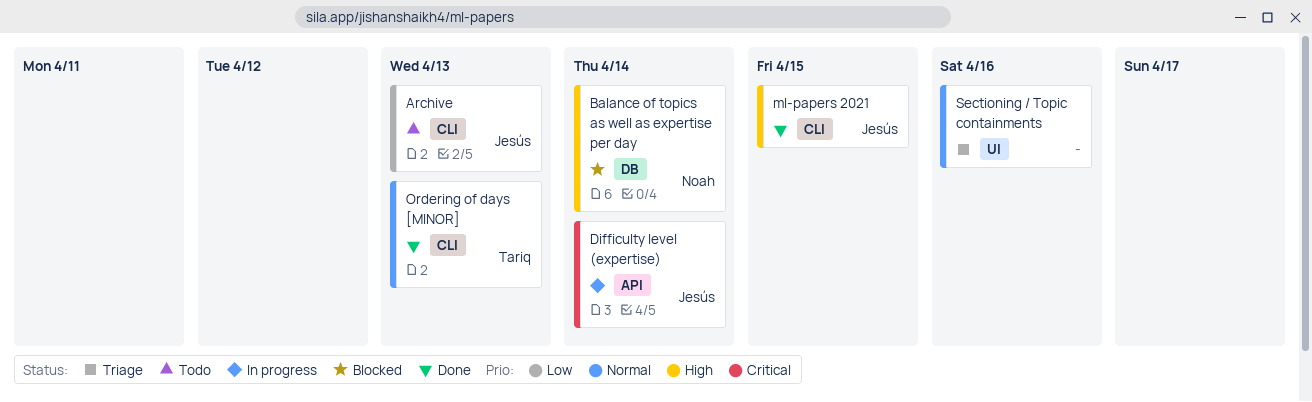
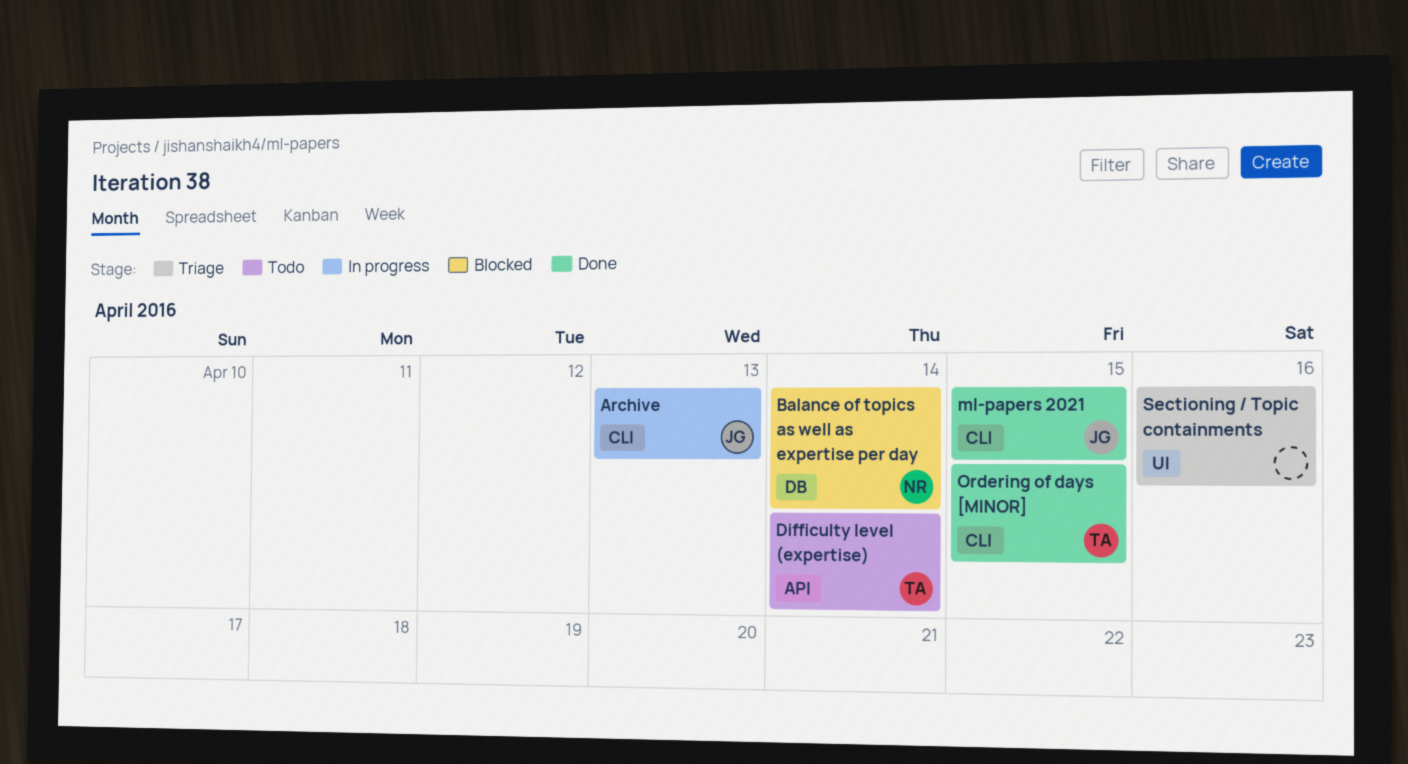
Archive, status: Todo -> In progress
Difficulty level (expertise), status: In progress -> Todo
Difficulty level (expertise), owner: Jesús -> Tariq
Ordering of days [MINOR], due: Apr 13 -> Apr 15

